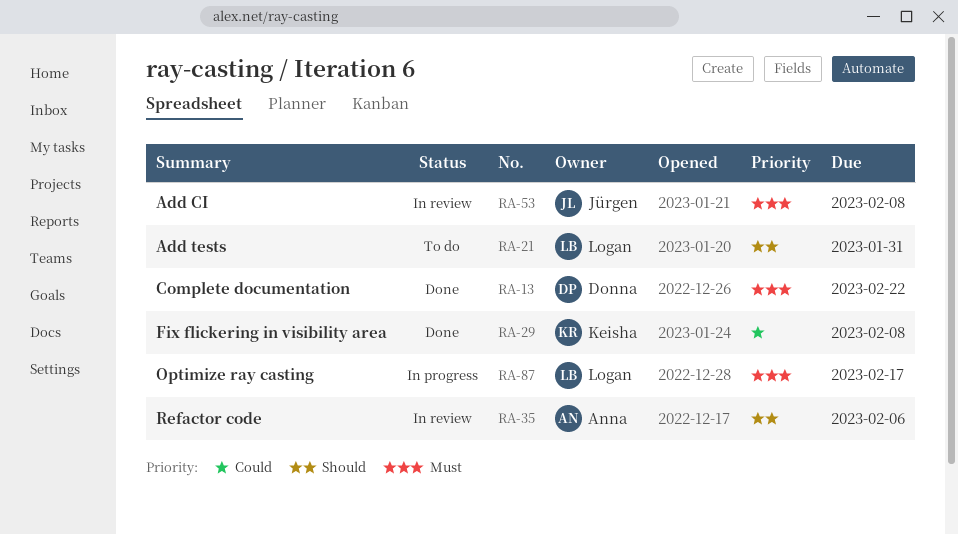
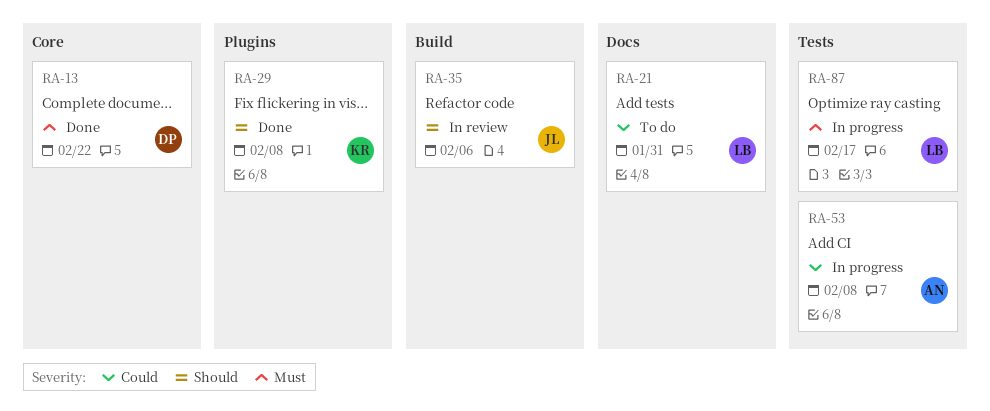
RA-21, priority: Should -> Could
RA-29, priority: Could -> Should
RA-35, owner: Anna -> Jürgen
RA-53, status: In review -> In progress
RA-53, owner: Jürgen -> Anna
RA-53, priority: Must -> Could

